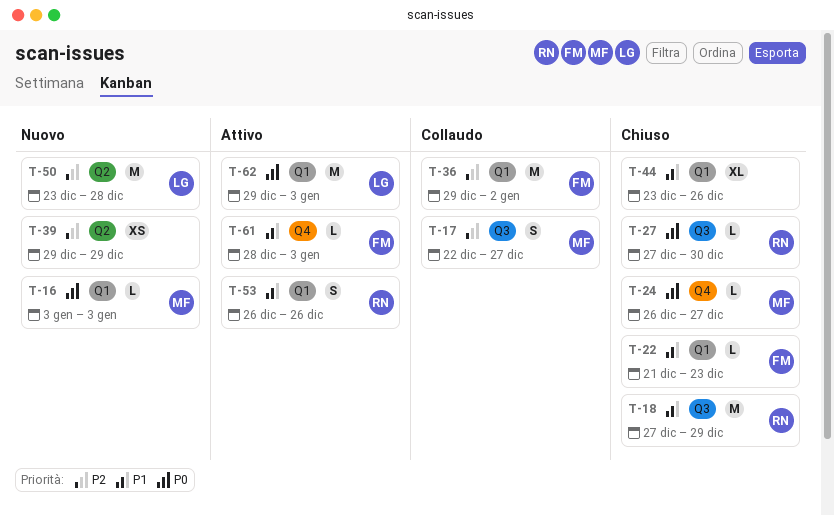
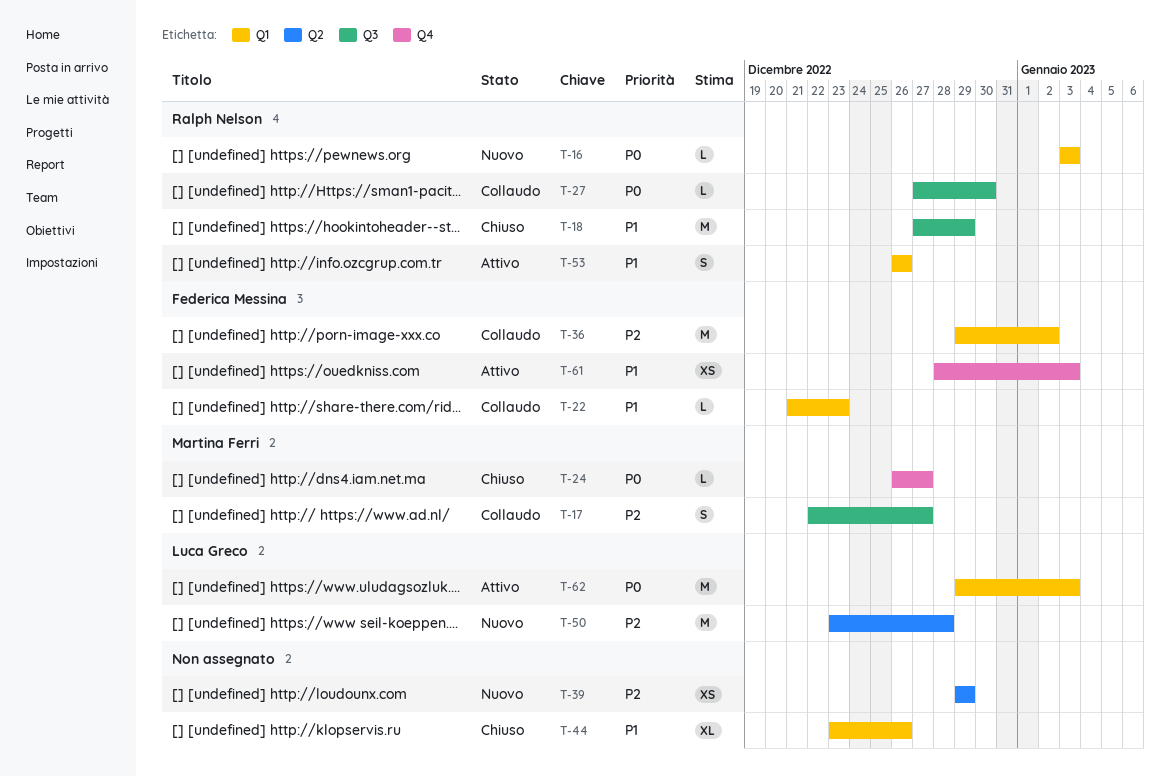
T-16, owner: Martina Ferri -> Ralph Nelson
T-22, status: Chiuso -> Collaudo
T-27, status: Chiuso -> Collaudo
T-61, estimate: L -> XS

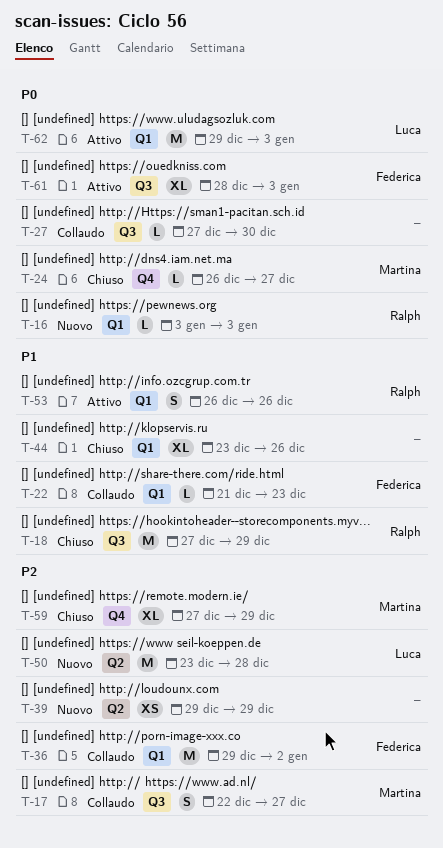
T-27, owner: Ralph Nelson -> none
T-59: none -> present
T-61, priority: P1 -> P0
T-61, label: Q4 -> Q3
T-61, estimate: XS -> XL

